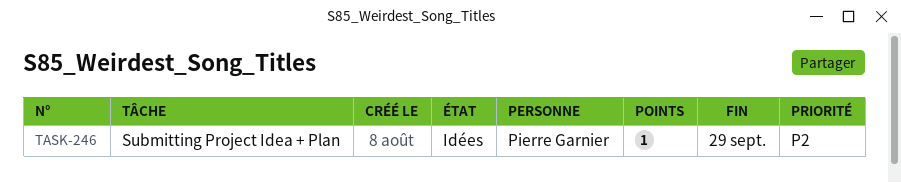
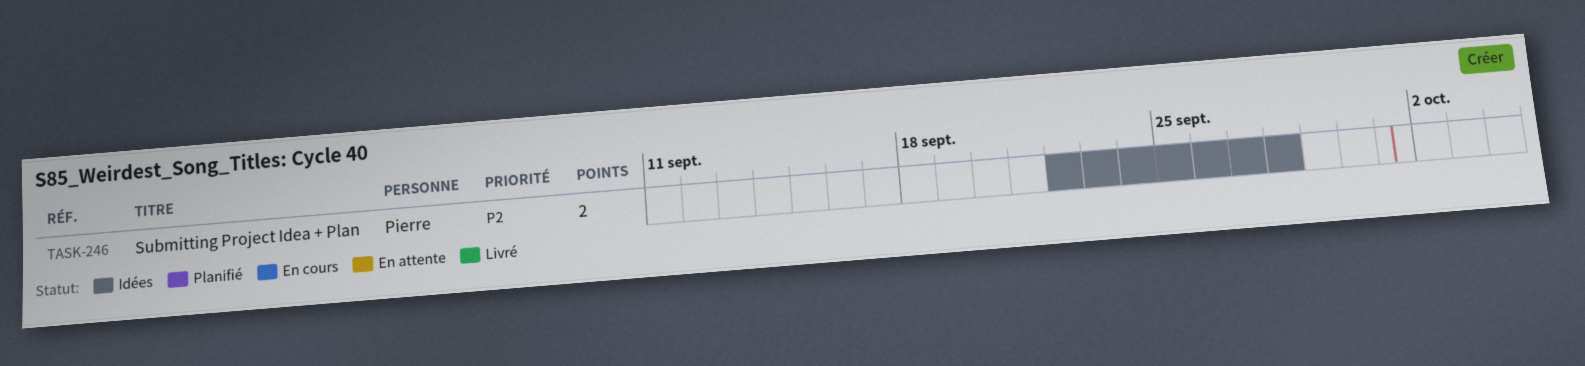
TASK-246, estimate: 1 -> 2
TASK-246, due: Sep 29 -> Sep 28

